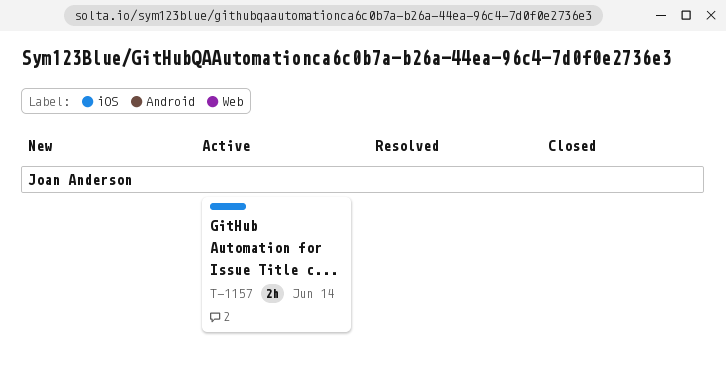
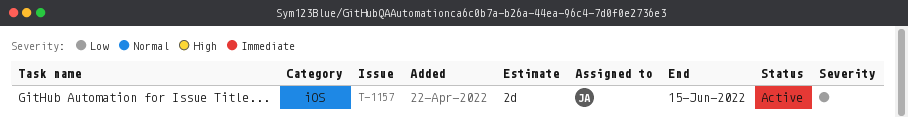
T-1157, estimate: 2h -> 2d
T-1157, due: Jun 14 -> Jun 15

